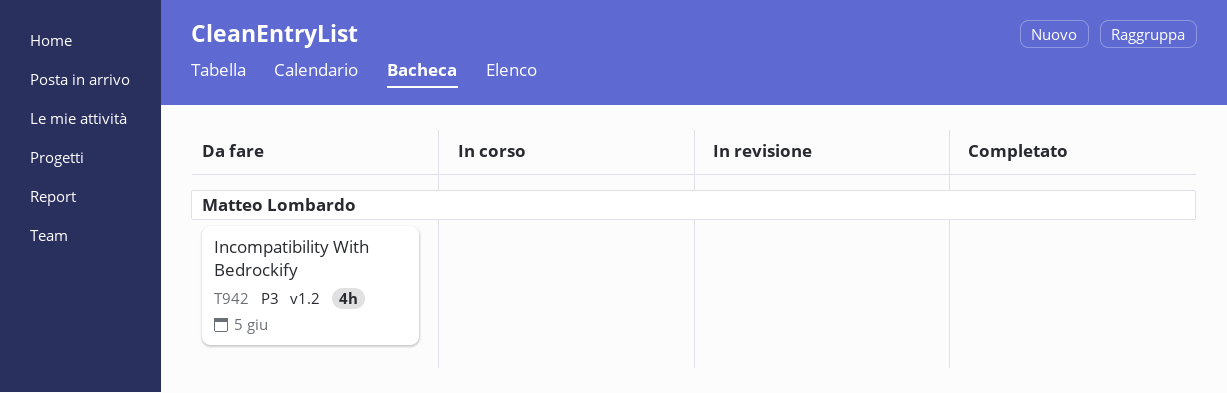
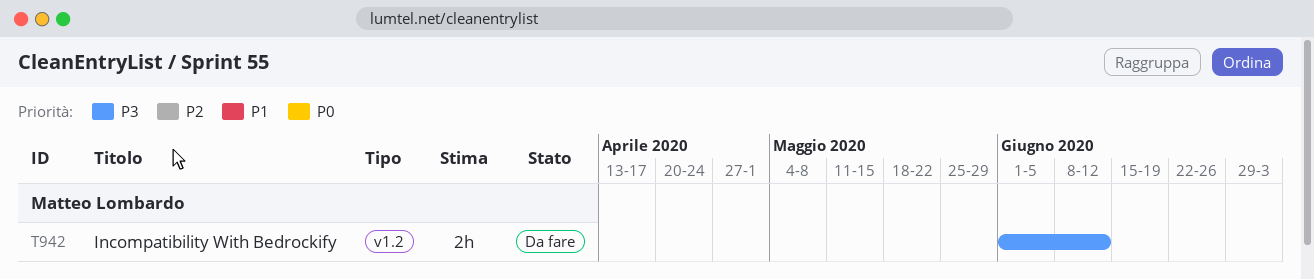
T942, estimate: 4h -> 2h
T942, due: Jun 5 -> Jun 12

